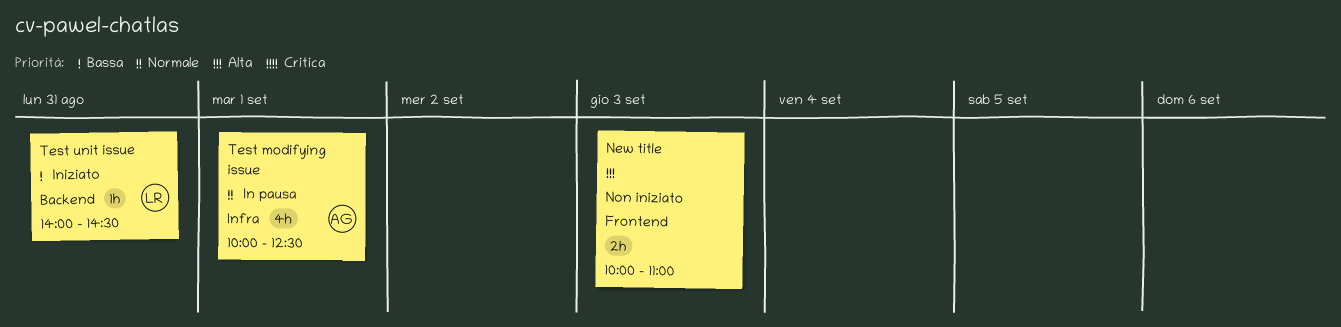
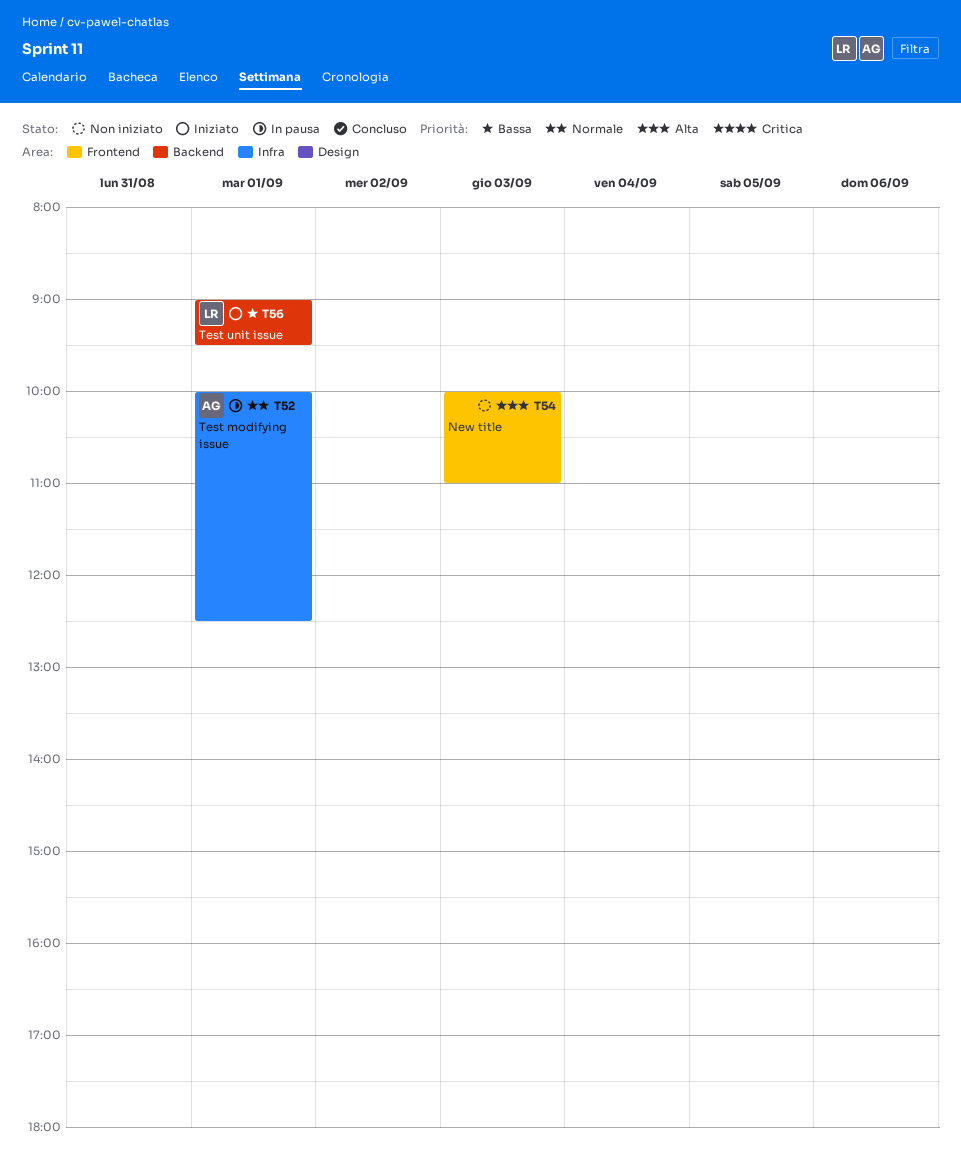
Test unit issue, day: Aug 31 -> Sep 1
Test unit issue, begins: 14:00 -> 09:00
Test unit issue, ends: 14:30 -> 09:30

